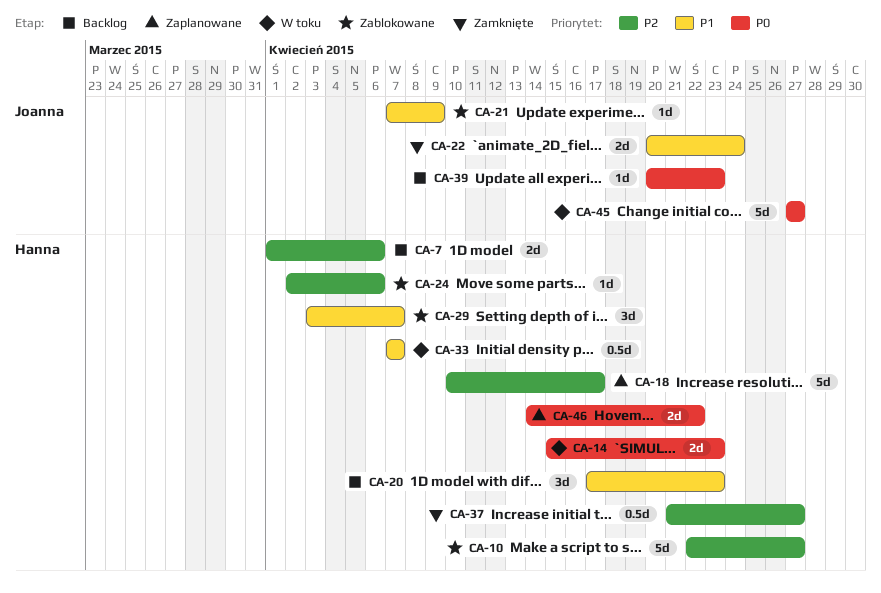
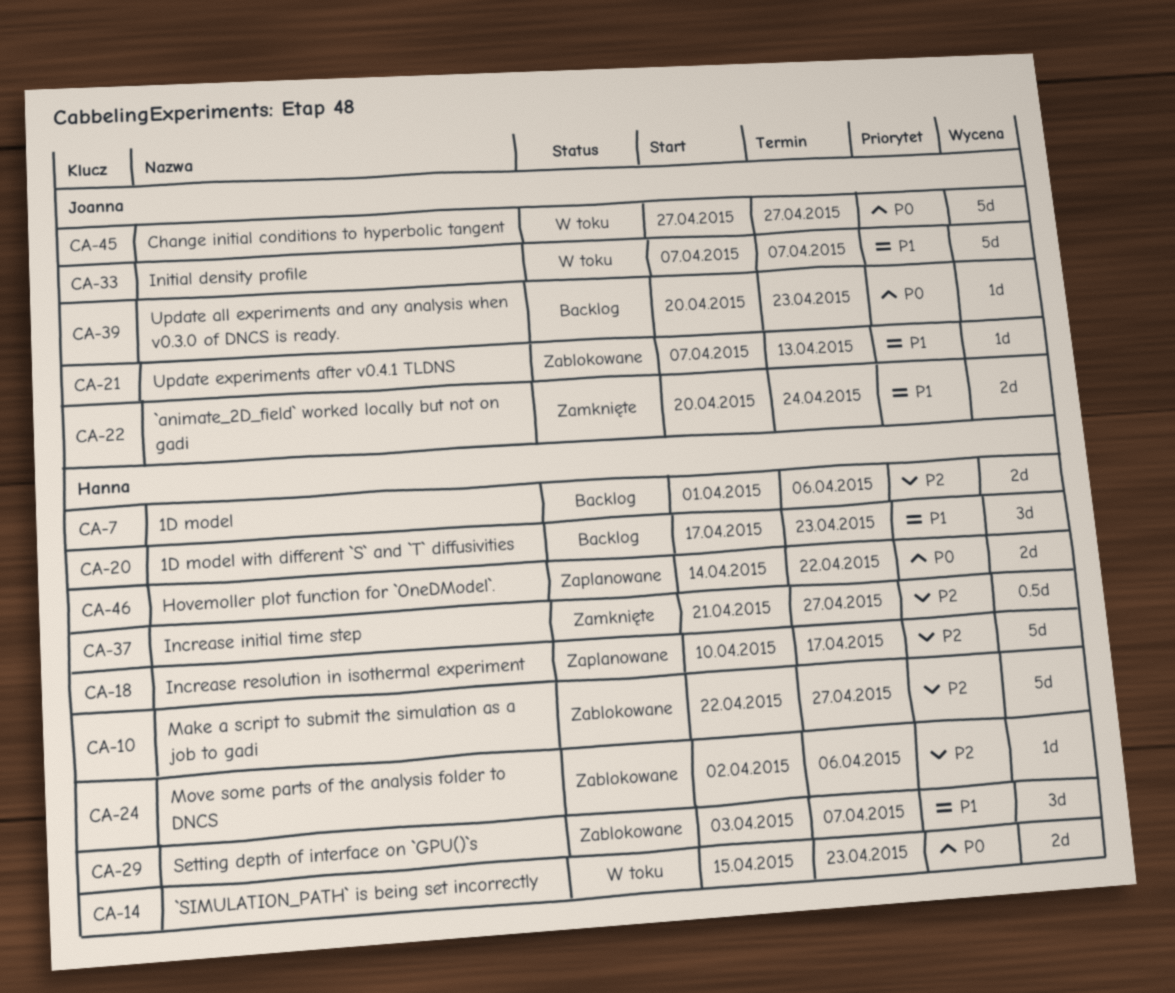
CA-21, due: Apr 9 -> Apr 13
CA-33, owner: Hanna -> Joanna
CA-33, estimate: 0.5d -> 5d

